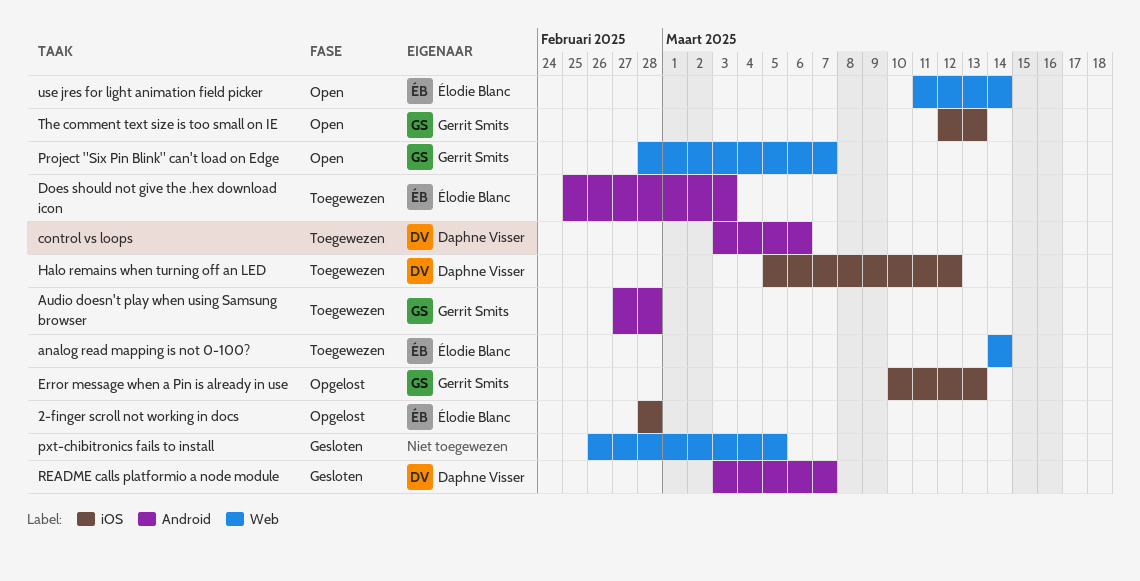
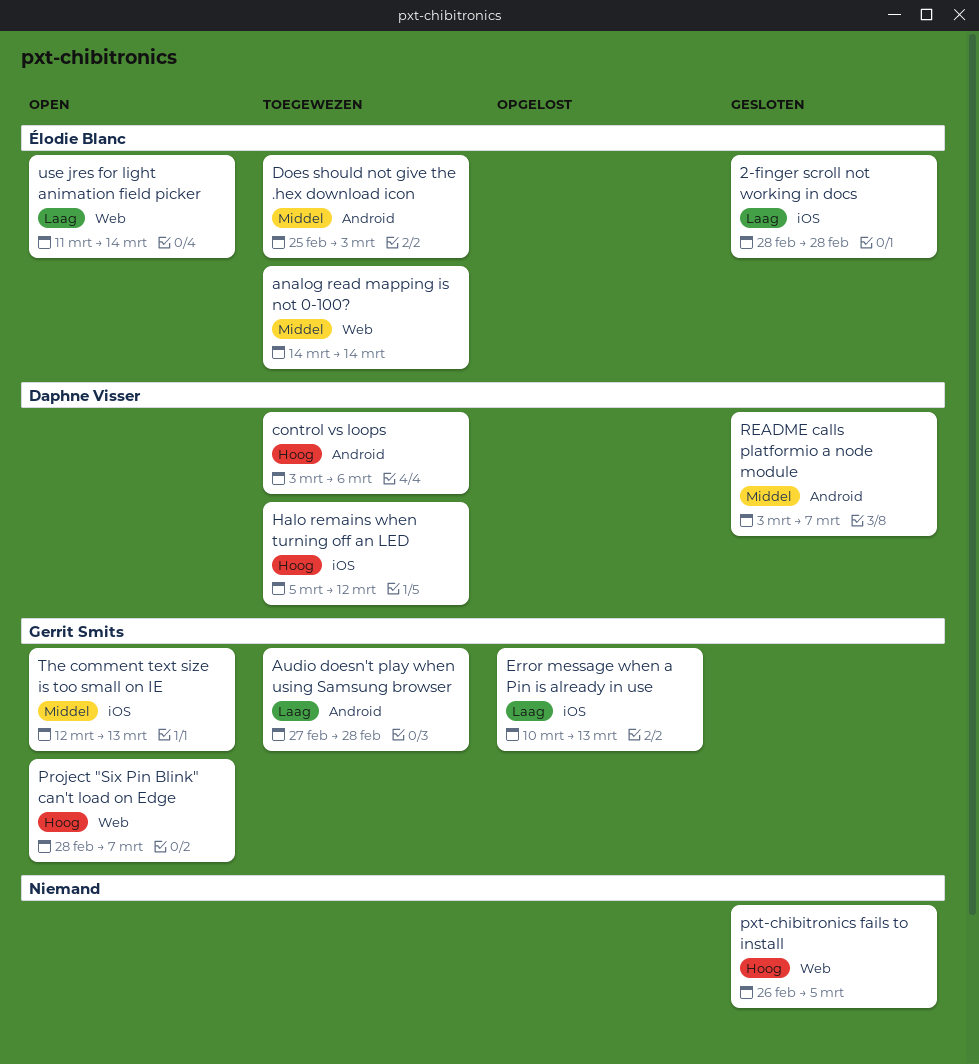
2-finger scroll not working in docs, status: Opgelost -> Gesloten

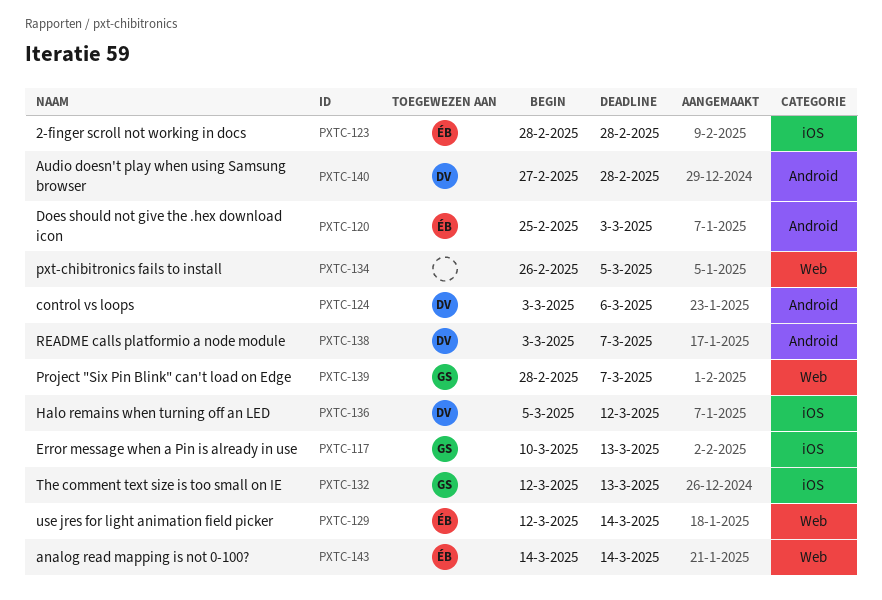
Audio doesn't play when using Samsung browser, owner: Gerrit Smits -> Daphne Visser
use jres for light animation field picker, start: Mar 11 -> Mar 12

